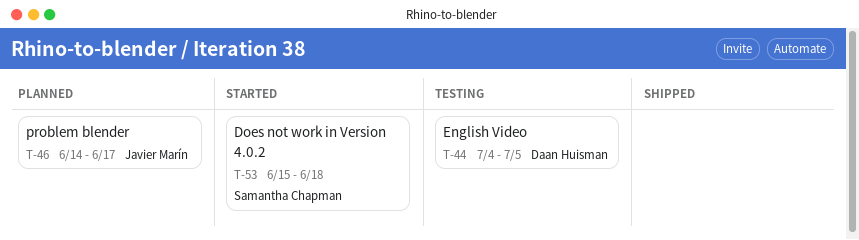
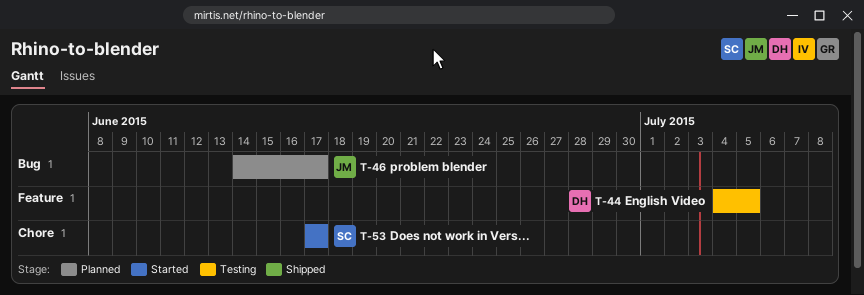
T-53, start: Jun 15 -> Jun 17
T-53, due: Jun 18 -> Jun 17

